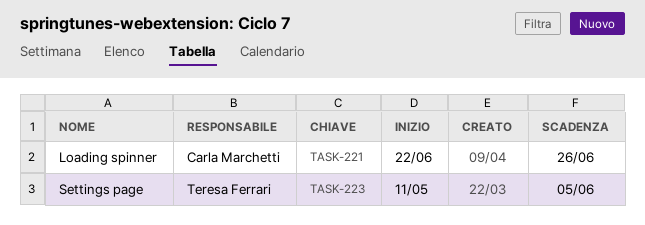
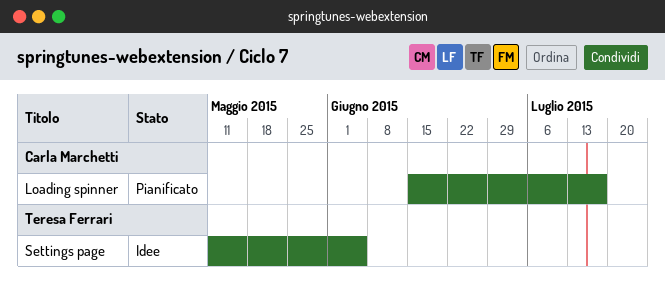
Loading spinner, start: Jun 22 -> Jun 15
Loading spinner, due: Jun 26 -> Jul 17

